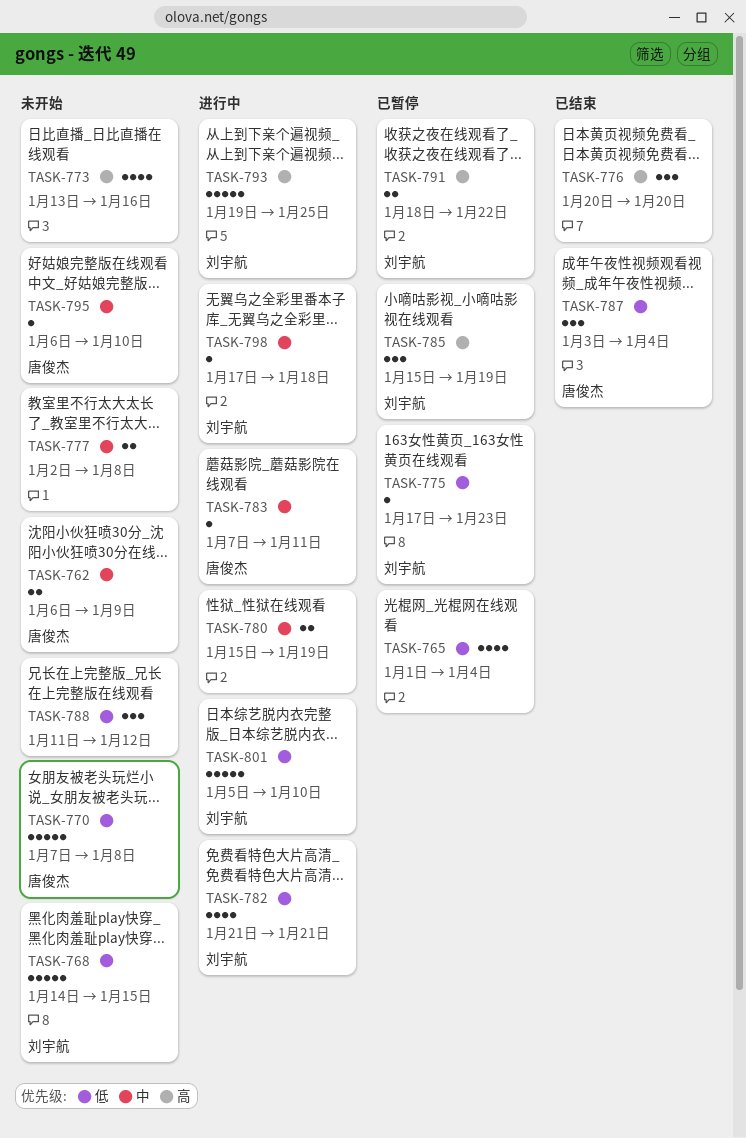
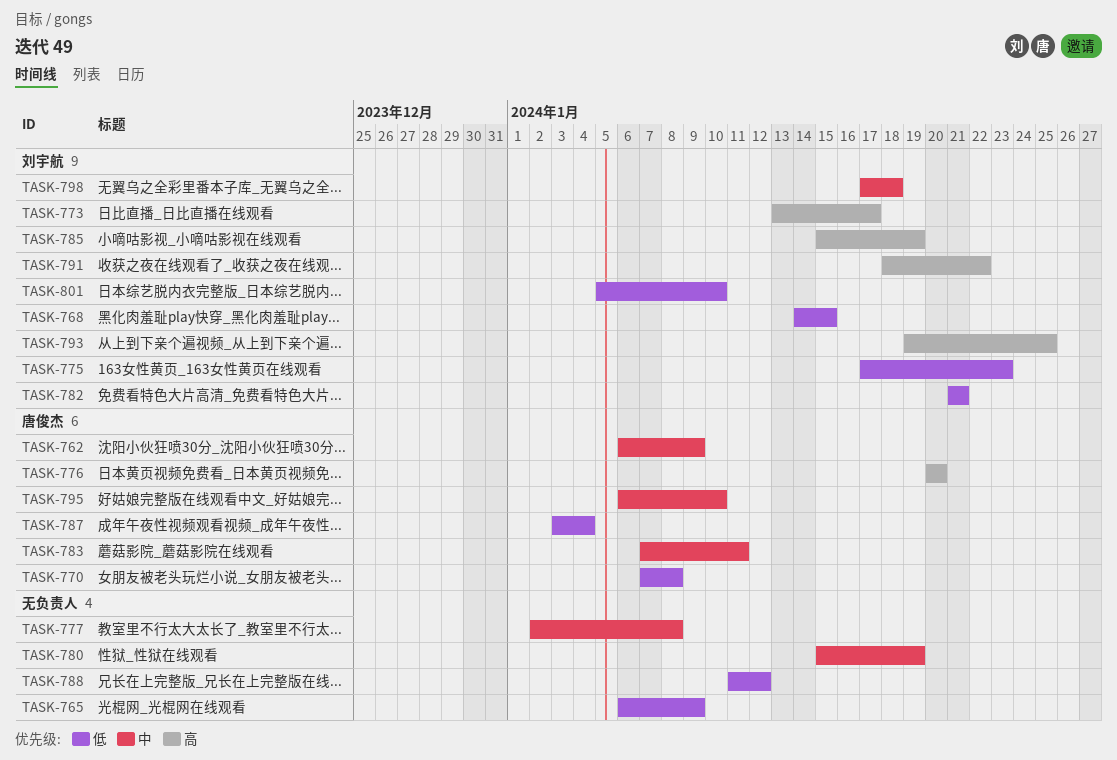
TASK-765, start: Jan 1 -> Jan 6
TASK-765, due: Jan 4 -> Jan 9
TASK-773, owner: none -> 刘宇航
TASK-773, due: Jan 16 -> Jan 17
TASK-776, owner: none -> 唐俊杰

